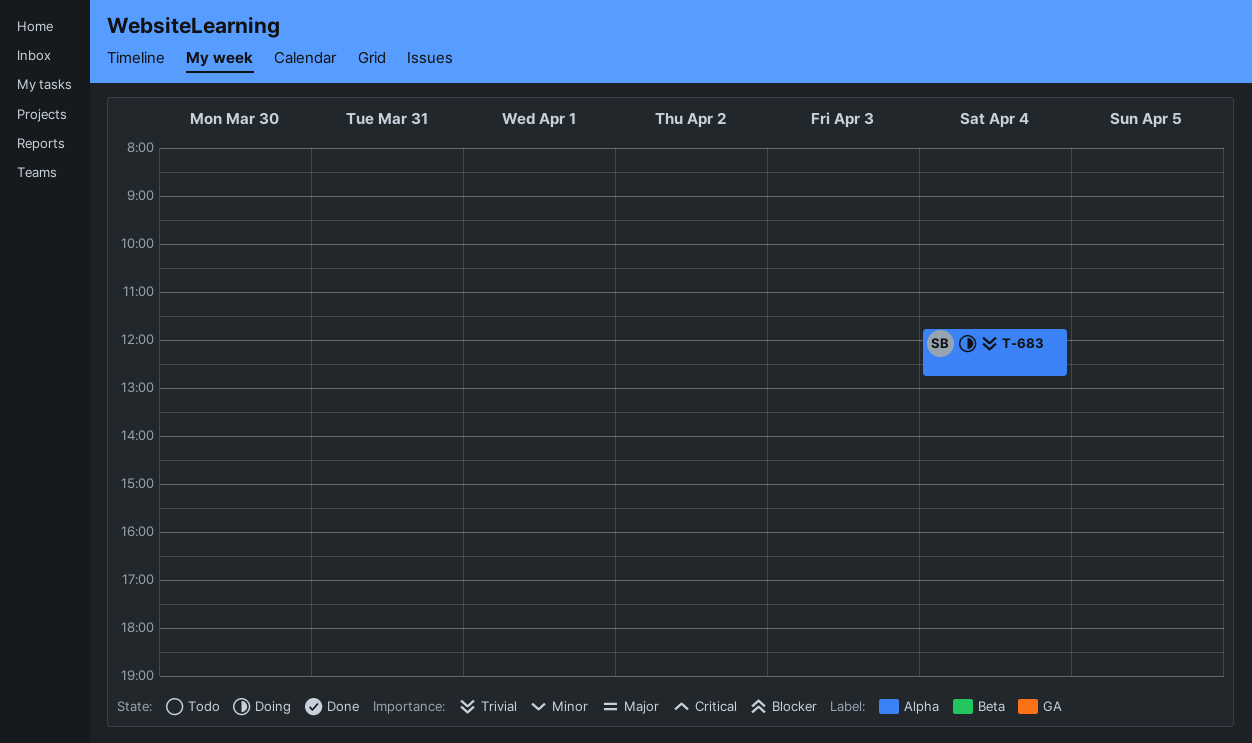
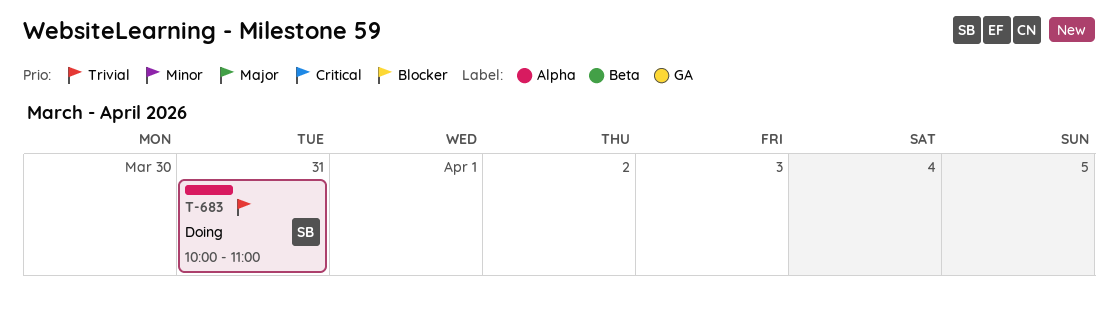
T-683, day: Apr 4 -> Mar 31
T-683, begins: 11:45 -> 10:00
T-683, ends: 12:45 -> 11:00

